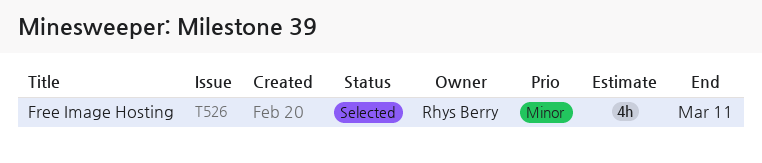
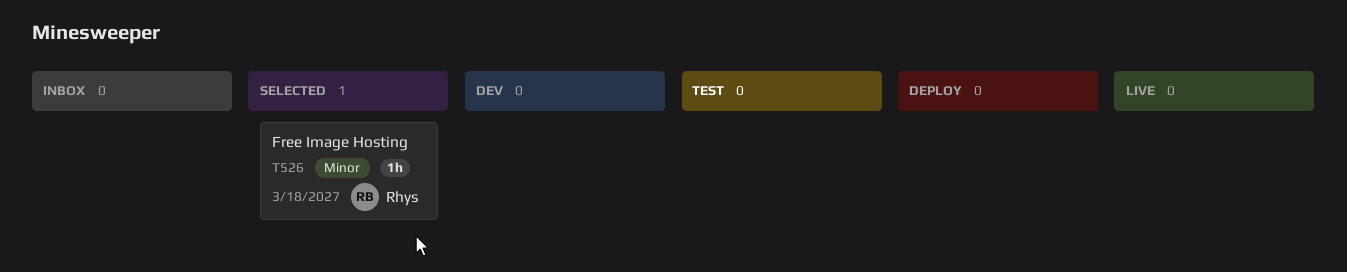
T526, estimate: 4h -> 1h
T526, due: Mar 11 -> Mar 18

